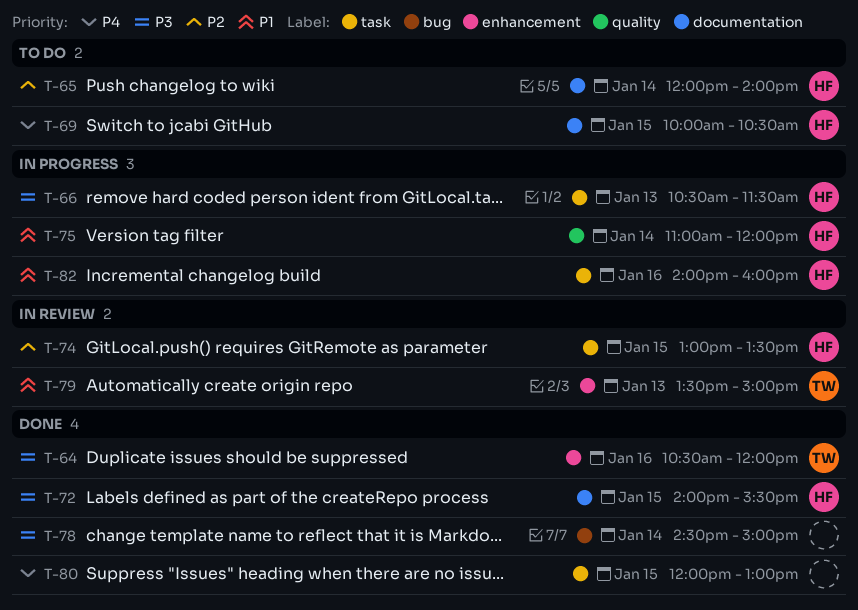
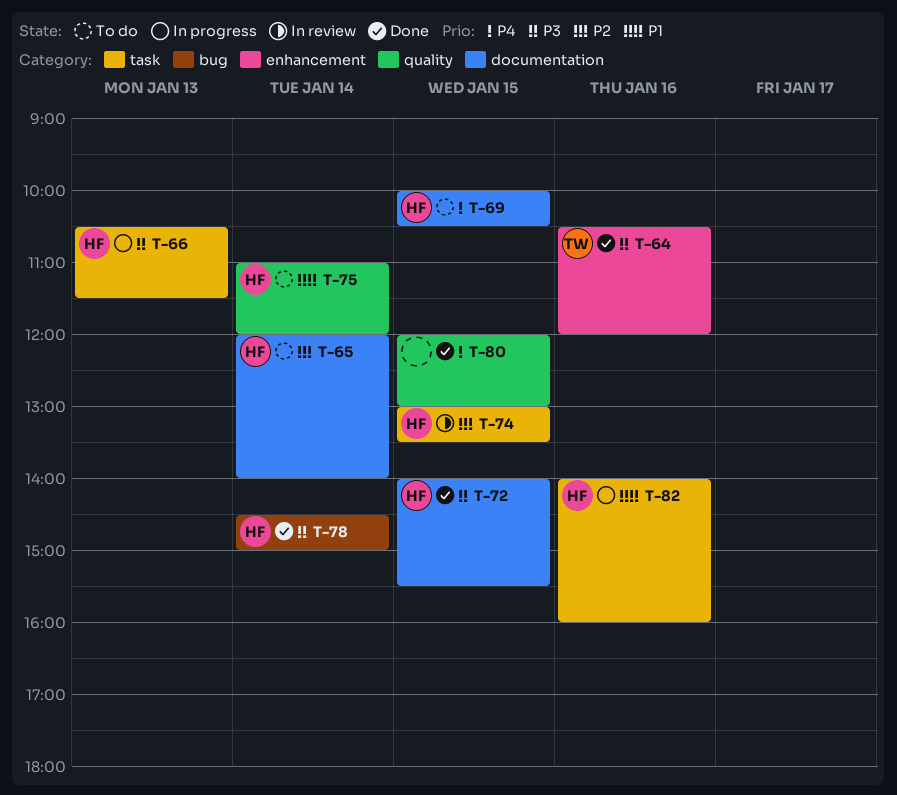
T-75, status: In progress -> To do
T-78, owner: none -> HF
T-79: present -> none
T-80, label: task -> quality

